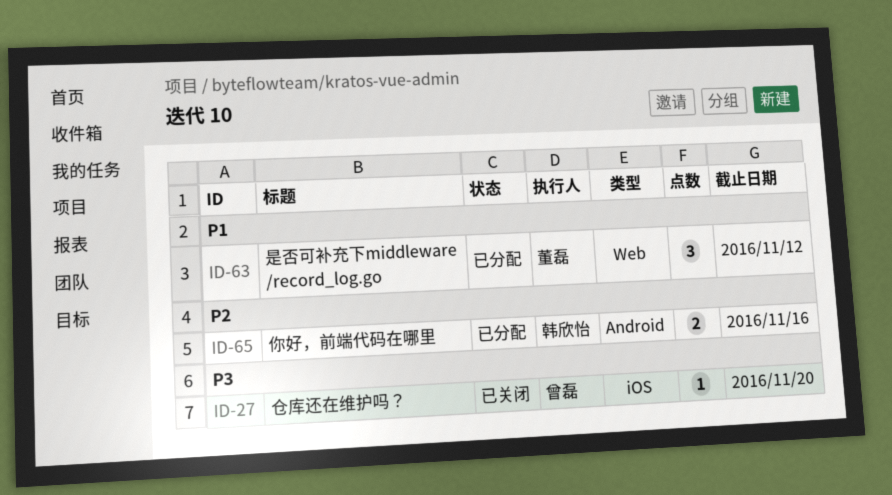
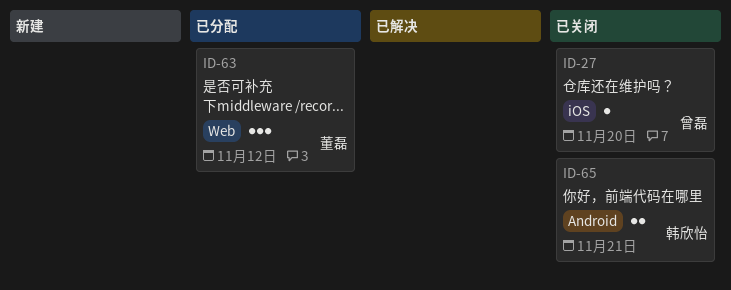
ID-65, status: 已分配 -> 已关闭
ID-65, due: Nov 16 -> Nov 21

